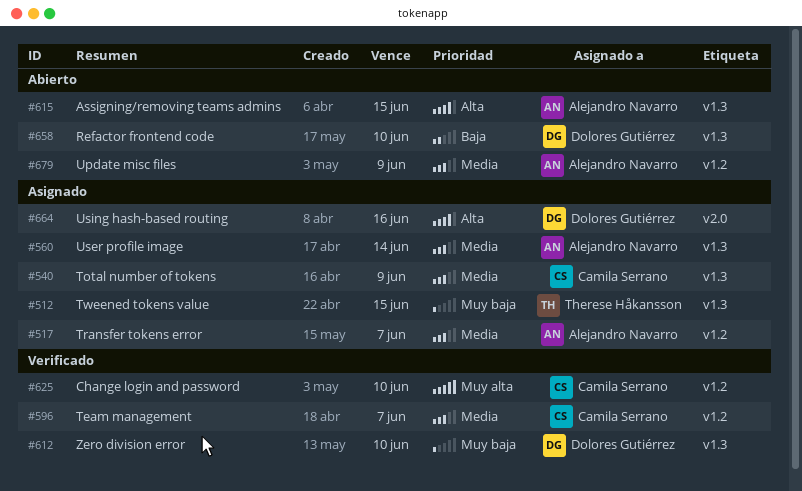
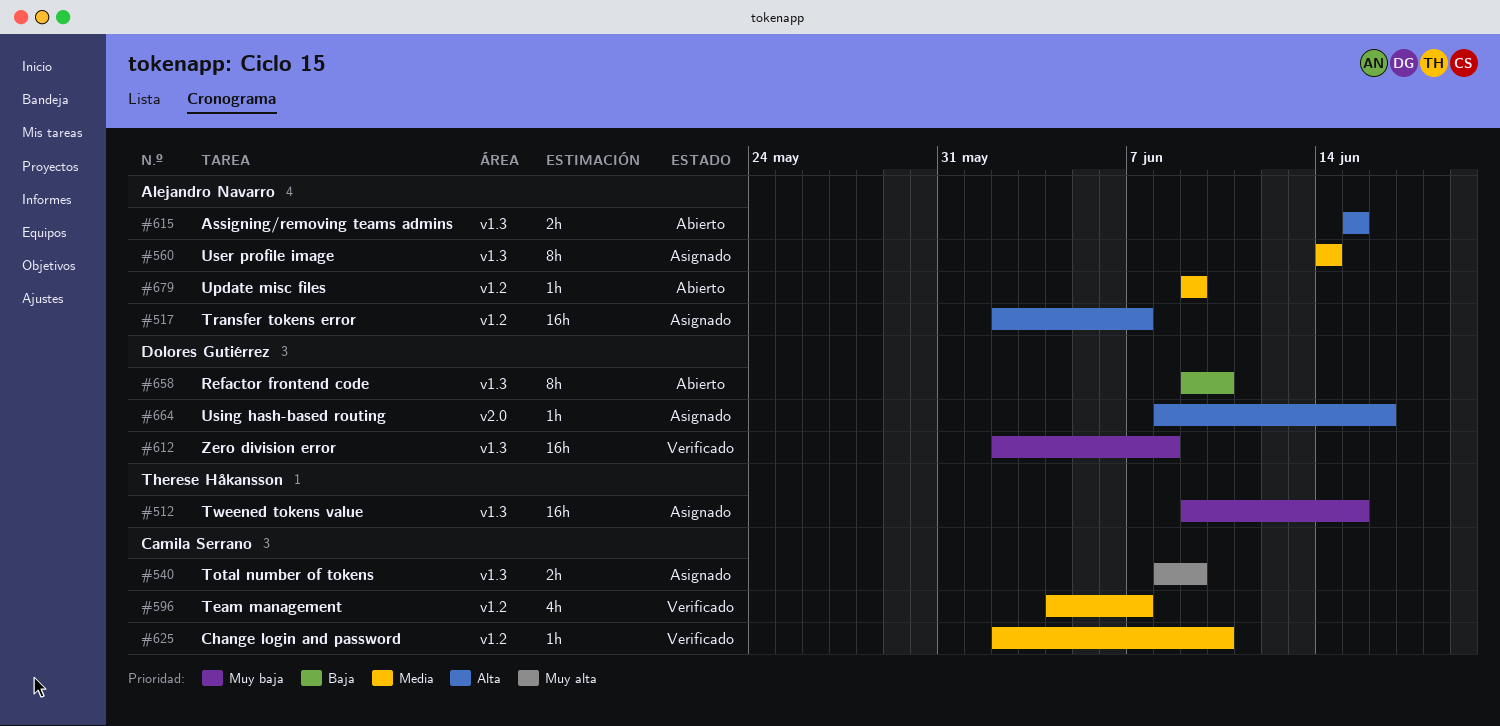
#517, priority: Media -> Alta
#540, priority: Media -> Muy alta
#612, due: Jun 10 -> Jun 8
#625, priority: Muy alta -> Media

